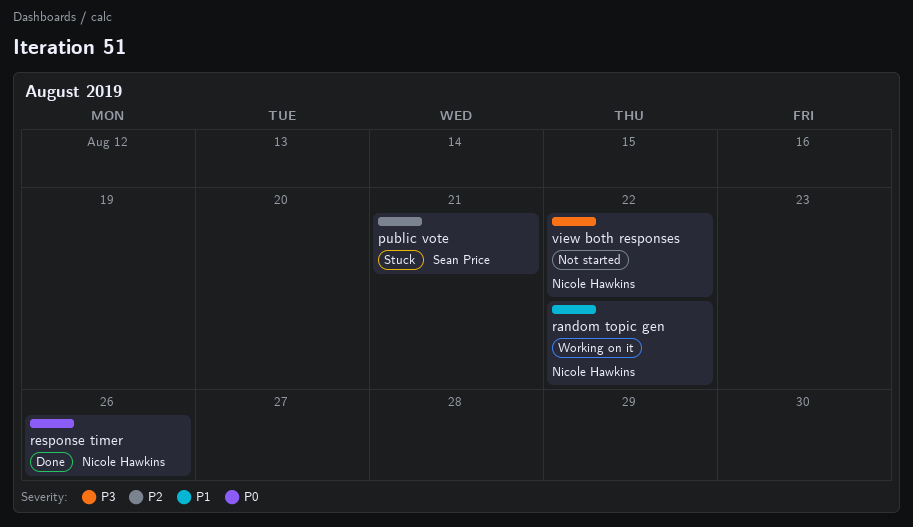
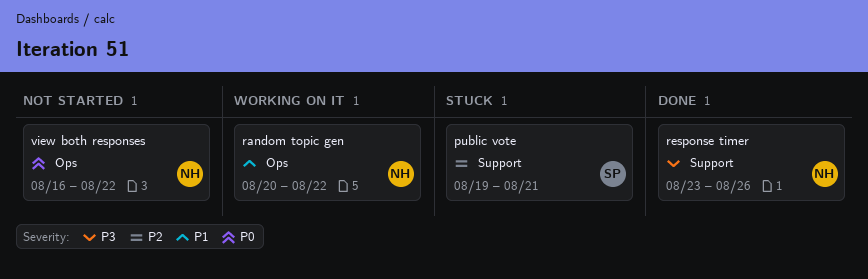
response timer, priority: P0 -> P3
view both responses, priority: P3 -> P0

